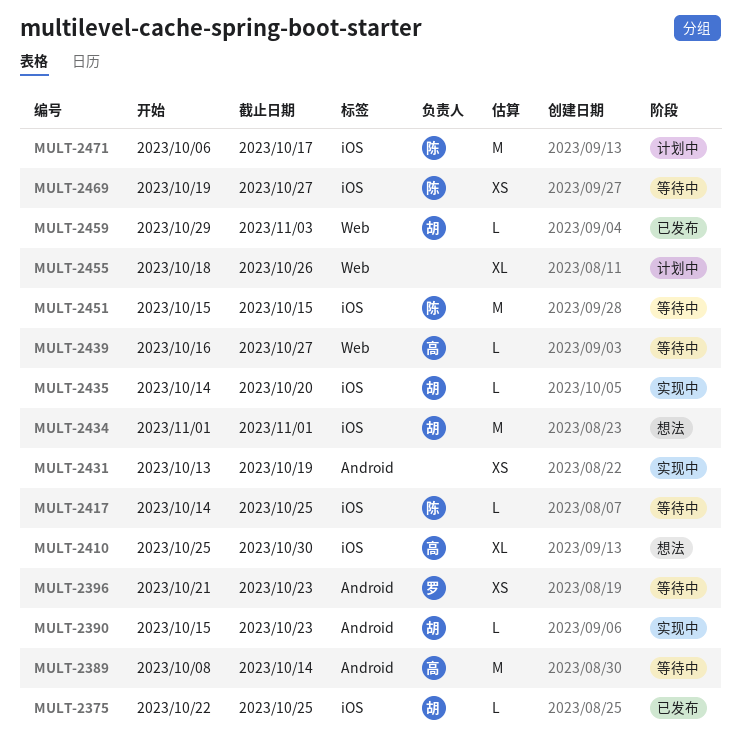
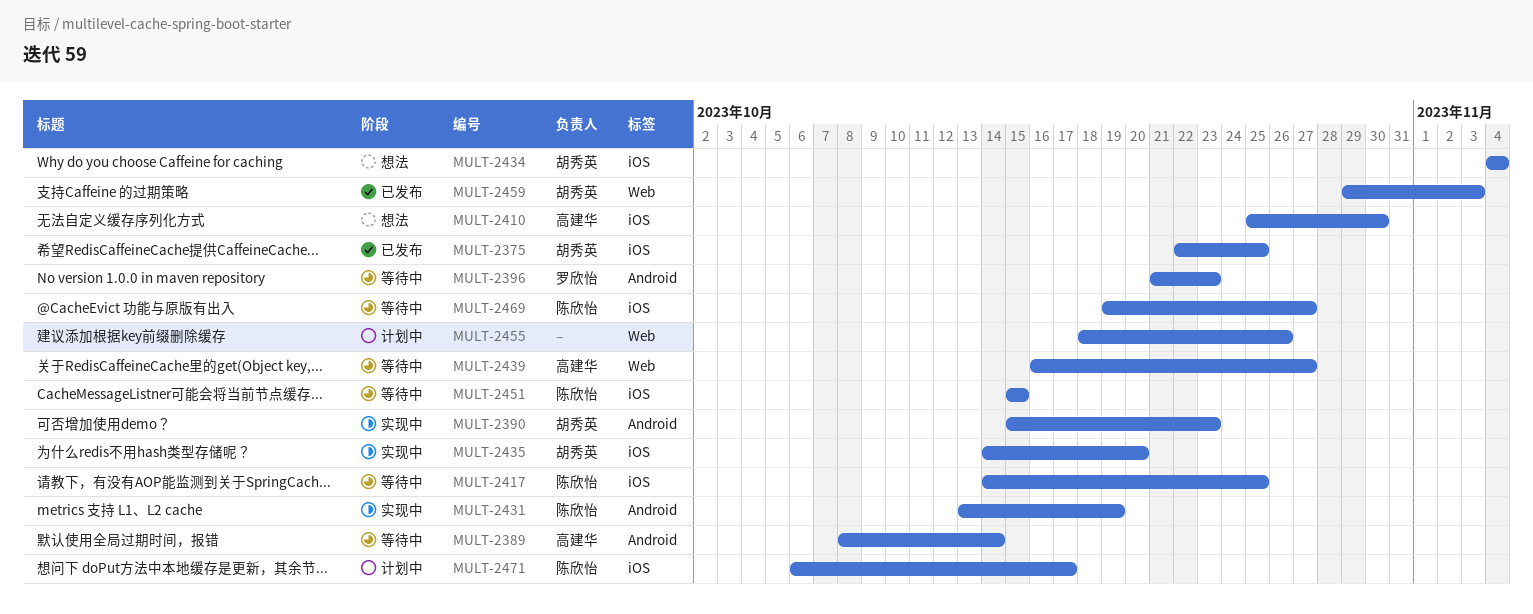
MULT-2431, owner: none -> 陈欣怡
MULT-2434, start: Nov 1 -> Nov 4
MULT-2434, due: Nov 1 -> Nov 4

